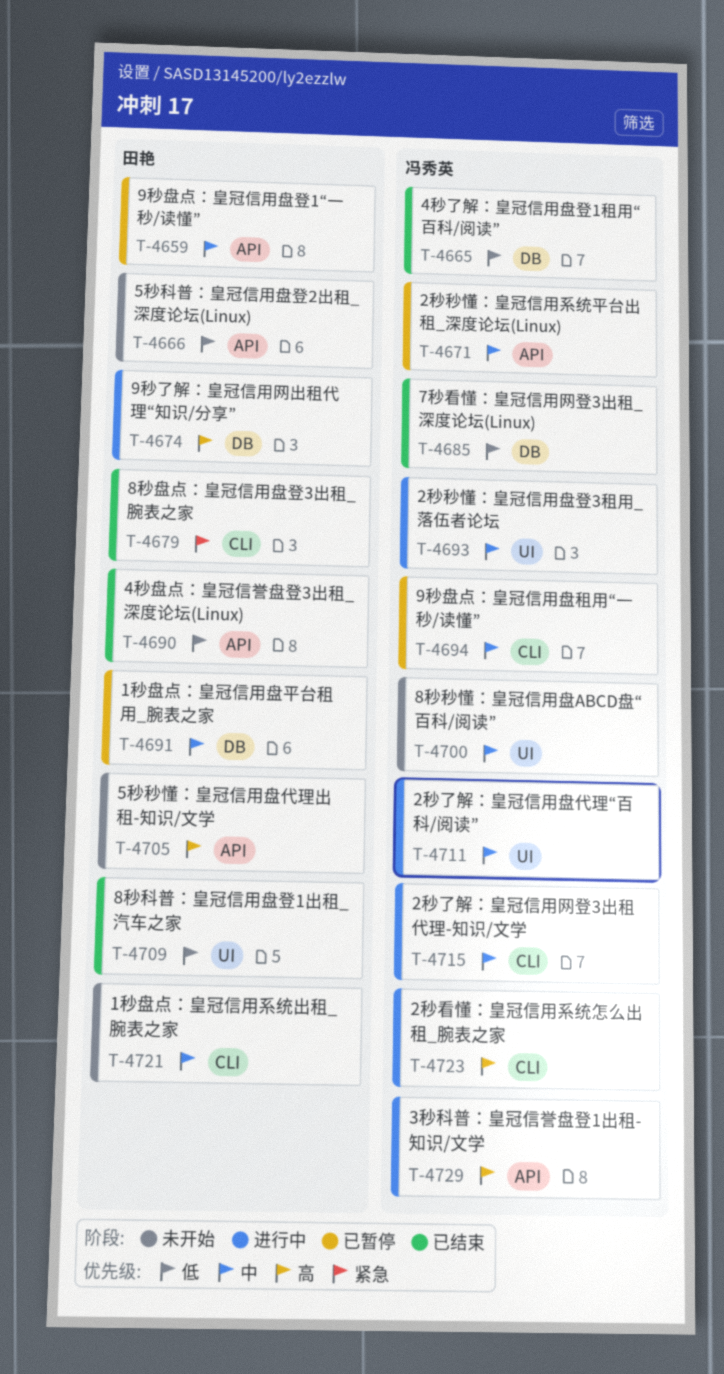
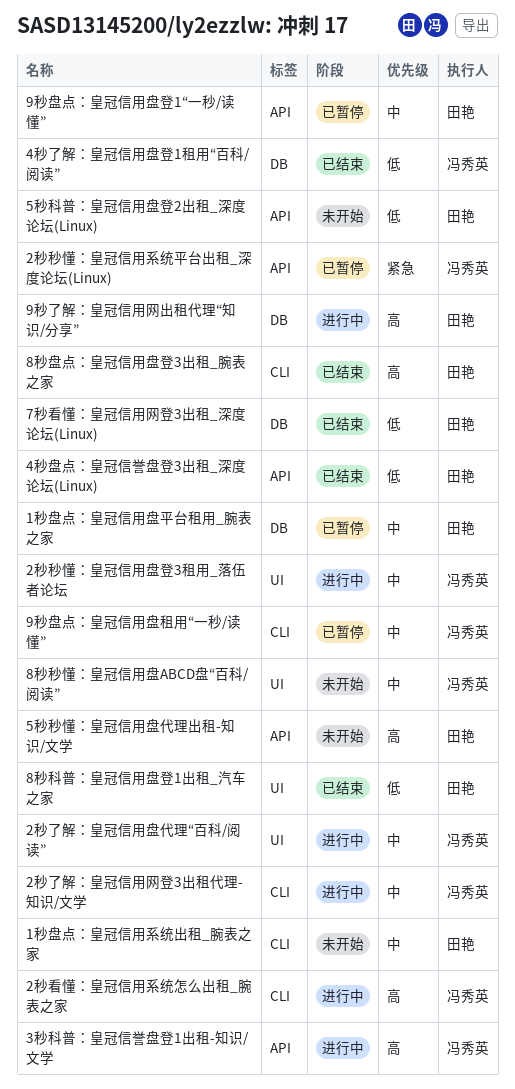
2秒秒懂：皇冠信用系统平台出租_深度论坛(Linux), priority: 中 -> 紧急
7秒看懂：皇冠信用网登3出租_深度论坛(Linux), owner: 冯秀英 -> 田艳
8秒盘点：皇冠信用盘登3出租_腕表之家, priority: 紧急 -> 高

